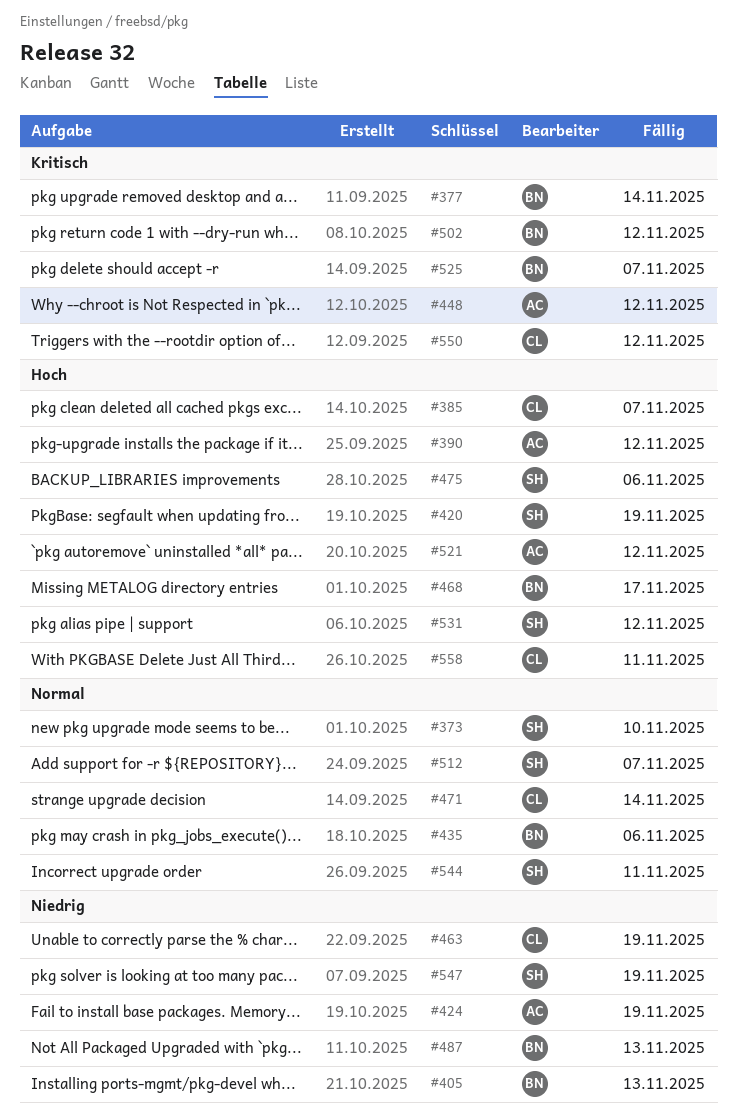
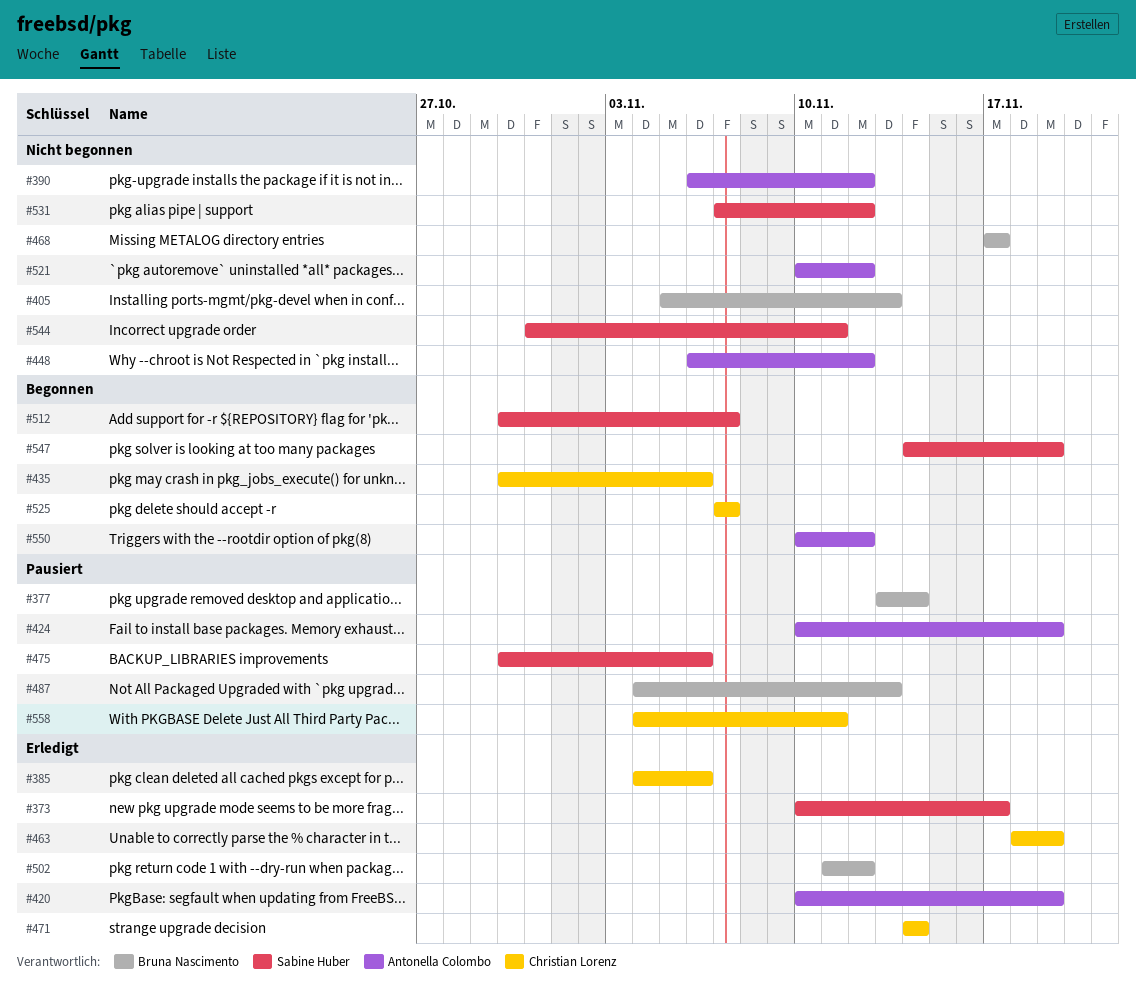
#373, due: Nov 10 -> Nov 17
#385, due: Nov 7 -> Nov 6
#420, owner: Sabine Huber -> Antonella Colombo
#435, owner: Bruna Nascimento -> Christian Lorenz
#525, owner: Bruna Nascimento -> Christian Lorenz
#550, owner: Christian Lorenz -> Antonella Colombo

